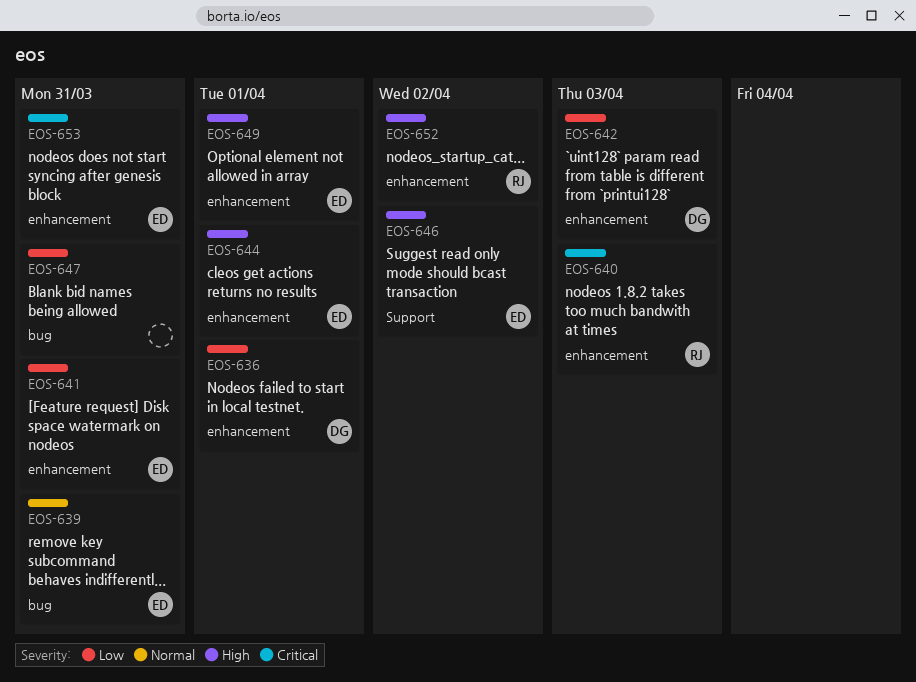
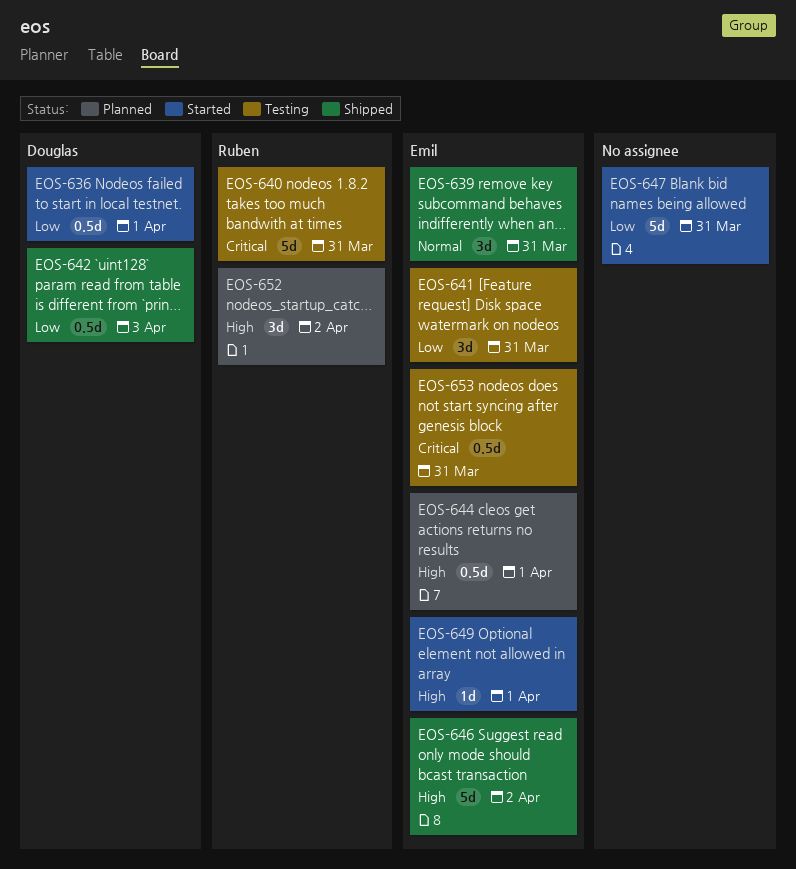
EOS-640, due: Apr 3 -> Mar 31

